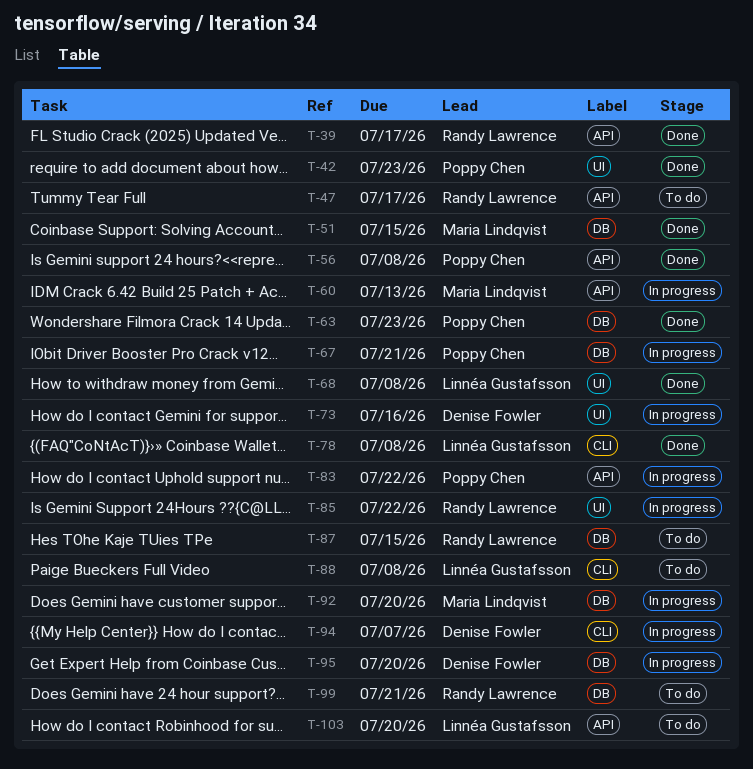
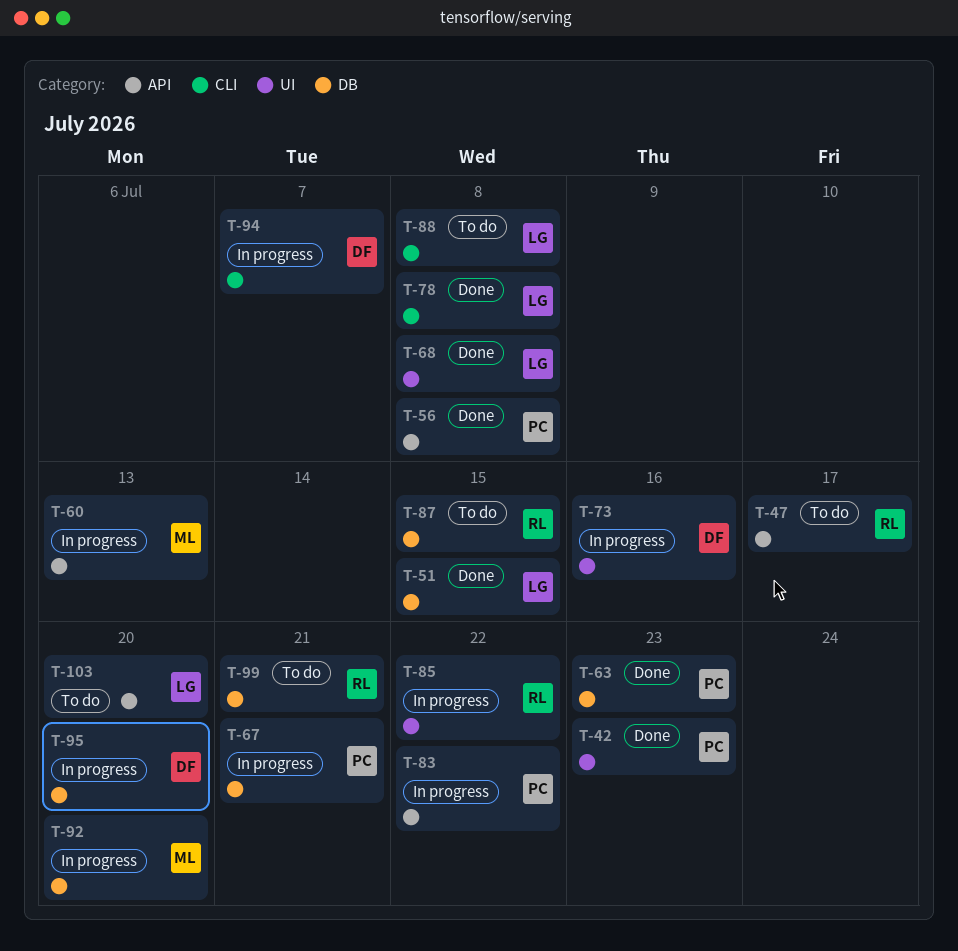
T-39: present -> none
T-51, owner: Maria Lindqvist -> Linnéa Gustafsson

